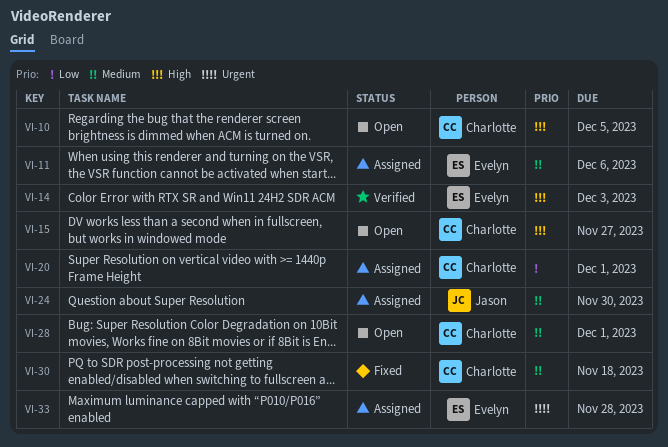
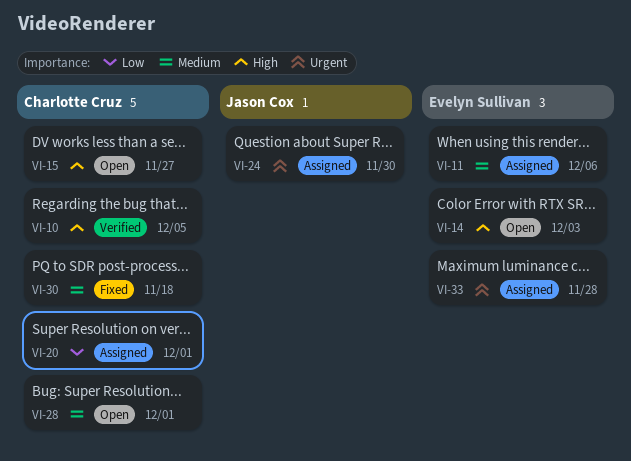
VI-10, status: Open -> Verified
VI-14, status: Verified -> Open
VI-24, priority: Medium -> Urgent

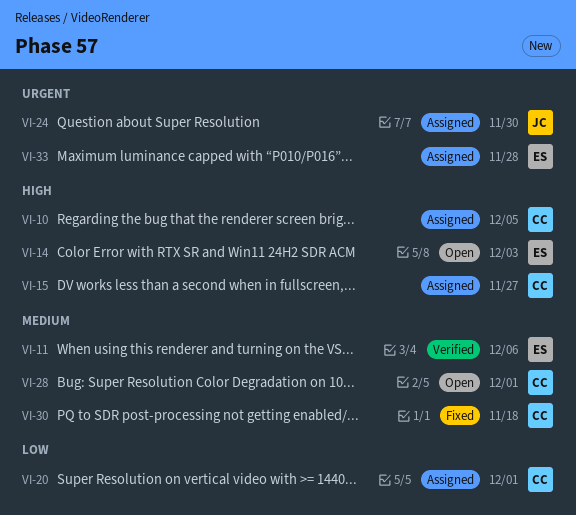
VI-10, status: Verified -> Assigned
VI-11, status: Assigned -> Verified
VI-15, status: Open -> Assigned

